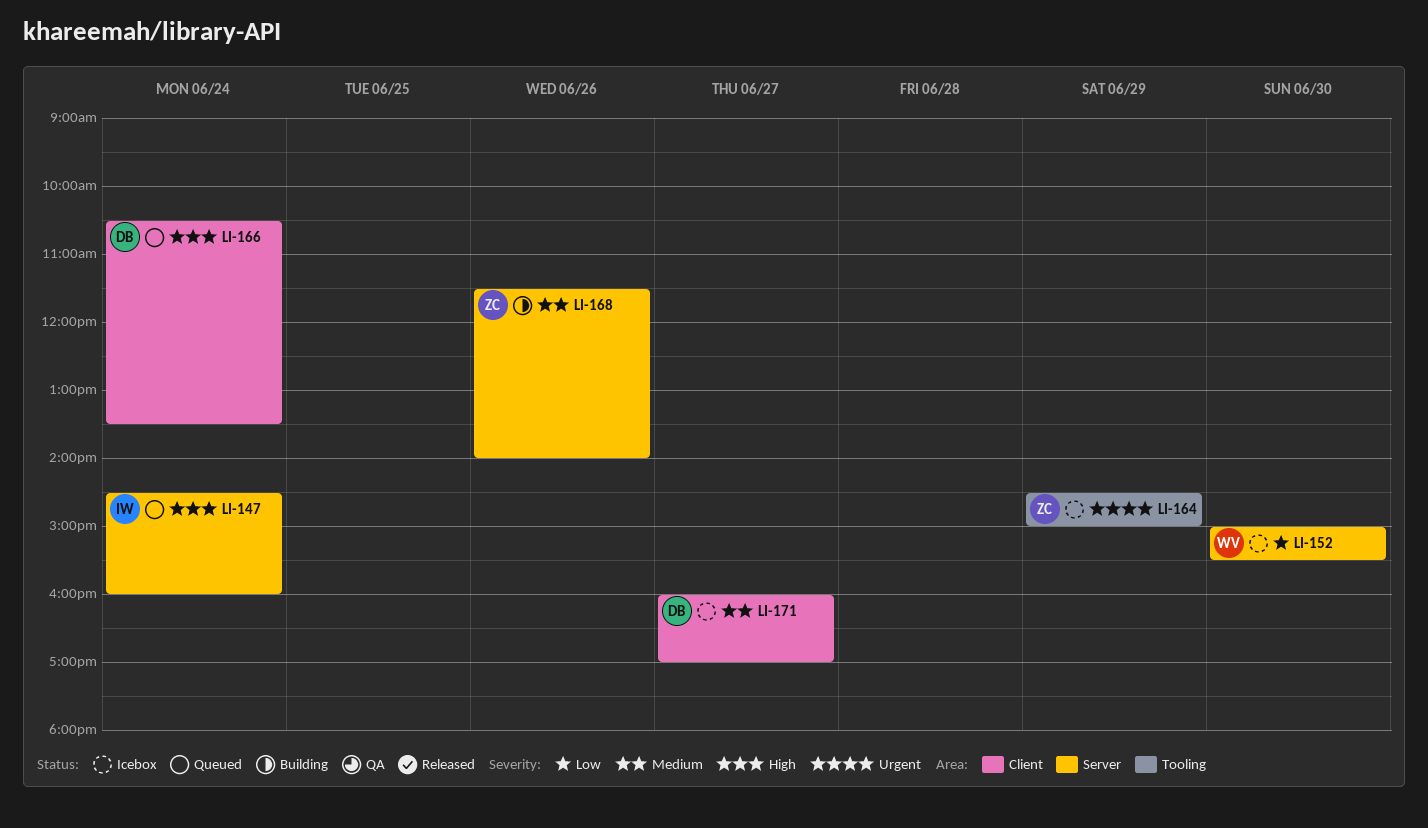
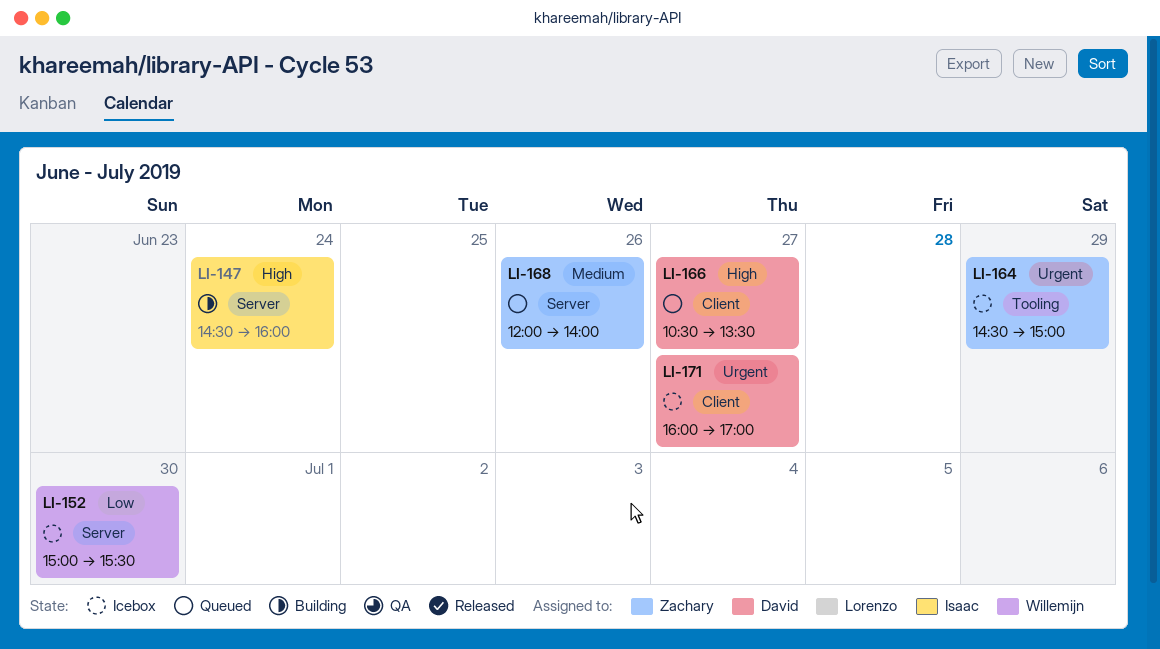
LI-147, status: Queued -> Building
LI-166, day: Jun 24 -> Jun 27
LI-168, status: Building -> Queued
LI-168, begins: 11:30 -> 12:00
LI-171, priority: Medium -> Urgent

